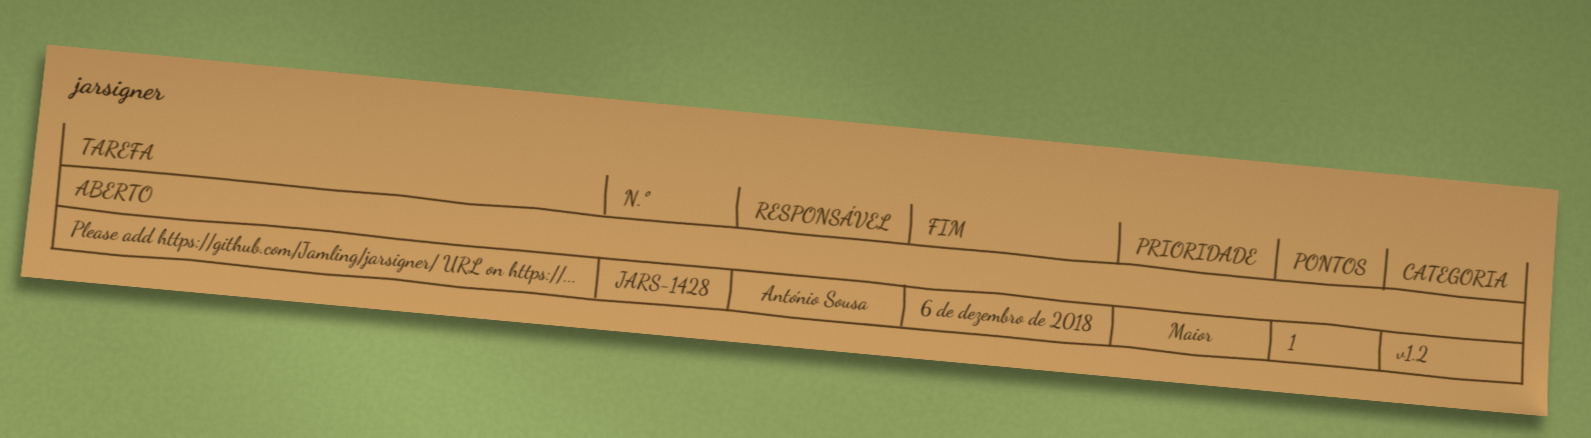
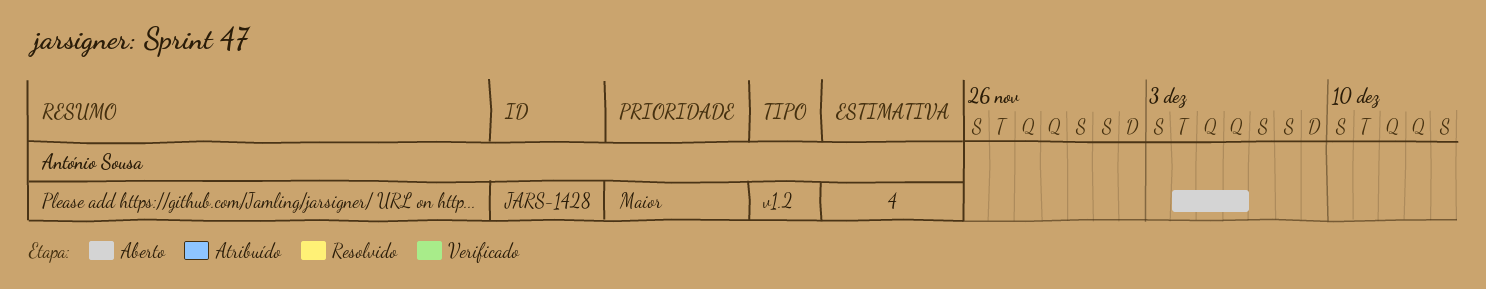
JARS-1428, estimate: 1 -> 4

